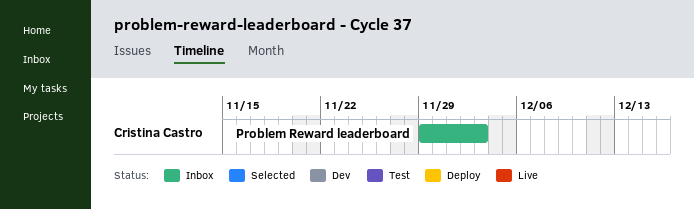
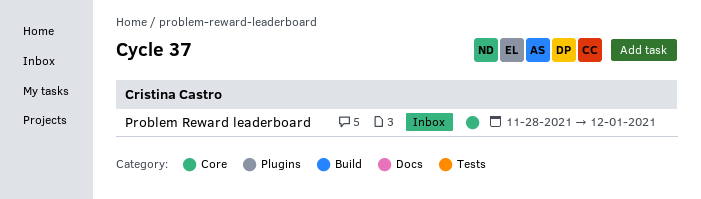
Problem Reward leaderboard, start: Nov 29 -> Nov 28
Problem Reward leaderboard, due: Dec 3 -> Dec 1

